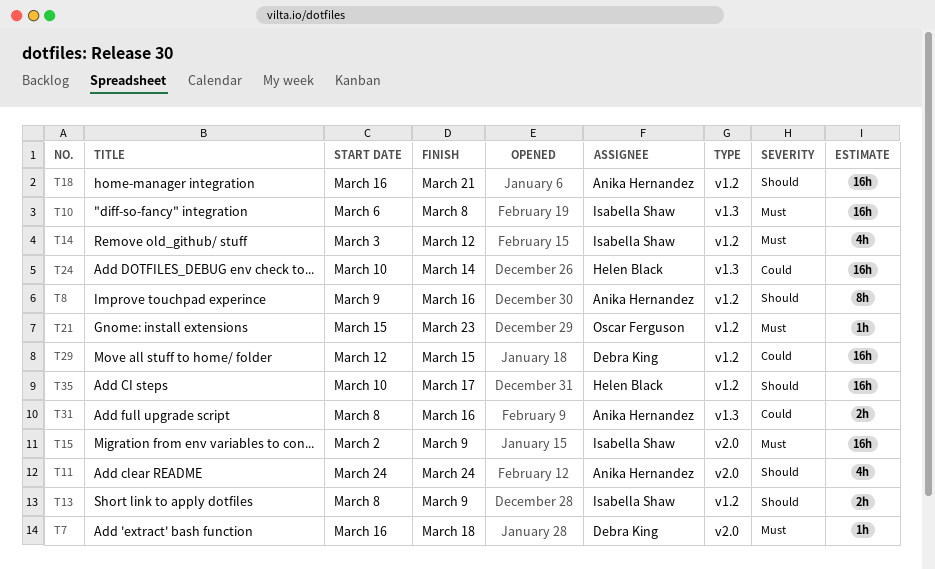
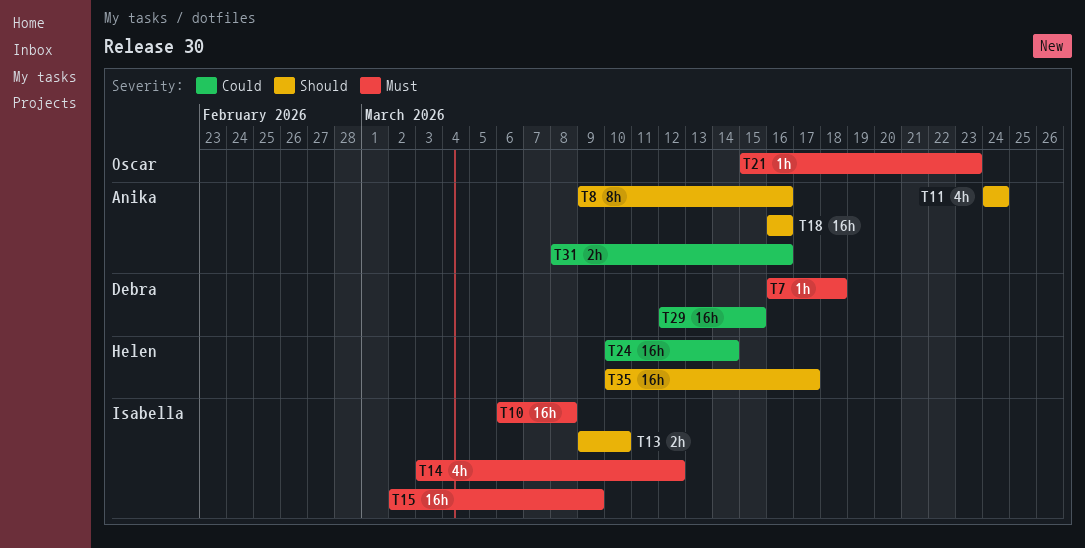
T13, start: Mar 8 -> Mar 9
T13, due: Mar 9 -> Mar 10
T18, due: Mar 21 -> Mar 16

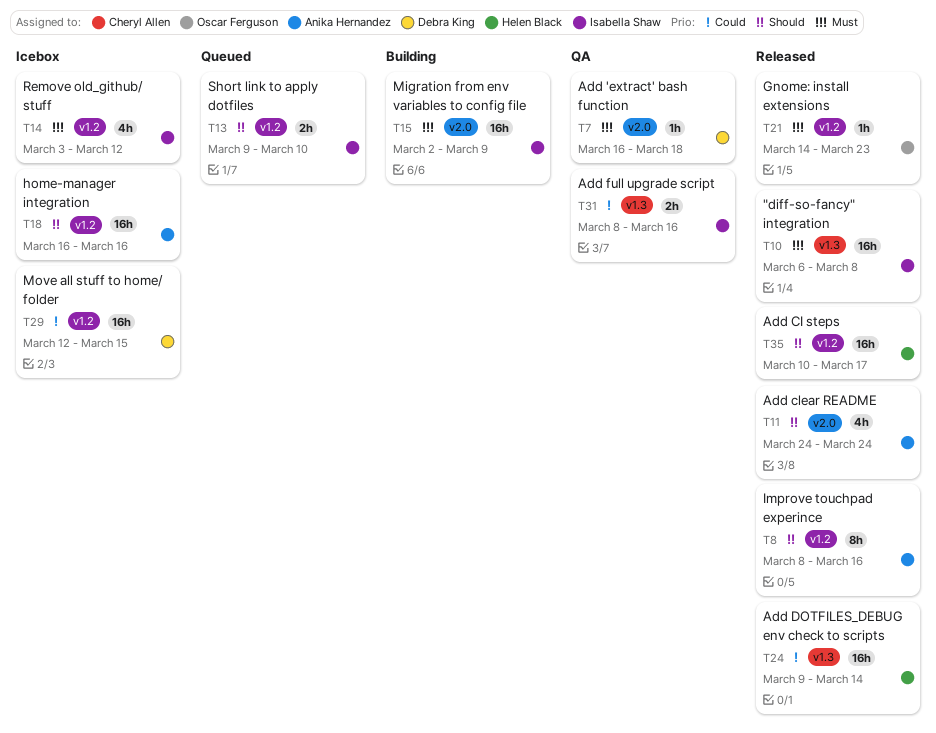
T8, start: Mar 9 -> Mar 8
T21, start: Mar 15 -> Mar 14
T24, start: Mar 10 -> Mar 9
T31, owner: Anika Hernandez -> Isabella Shaw

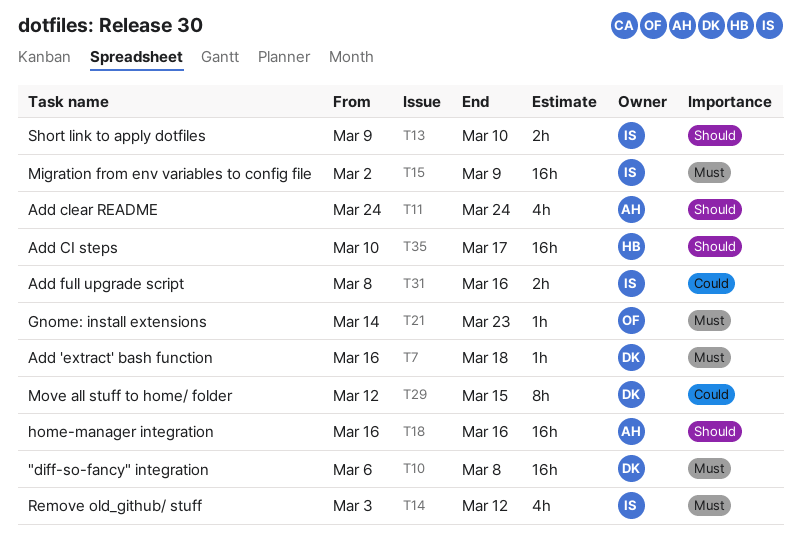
T8: present -> none
T10, owner: Isabella Shaw -> Debra King
T24: present -> none
T29, estimate: 16h -> 8h

